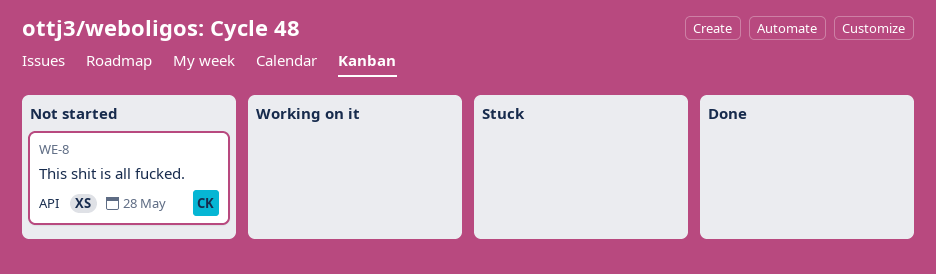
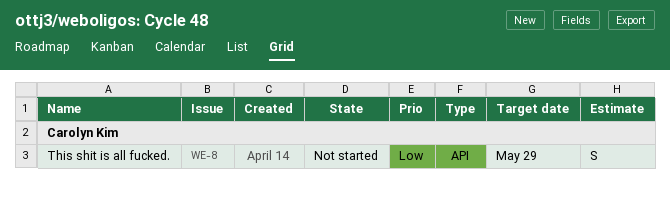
WE-8, estimate: XS -> S
WE-8, due: May 28 -> May 29

